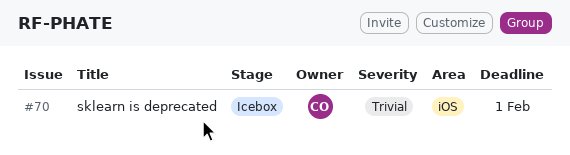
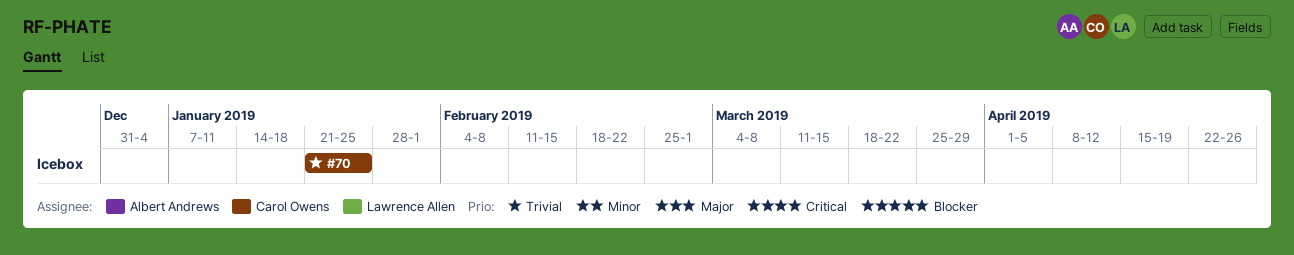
#70, due: Feb 1 -> Jan 25

